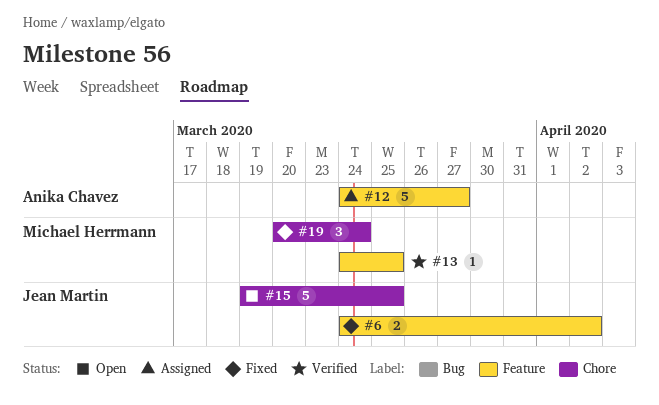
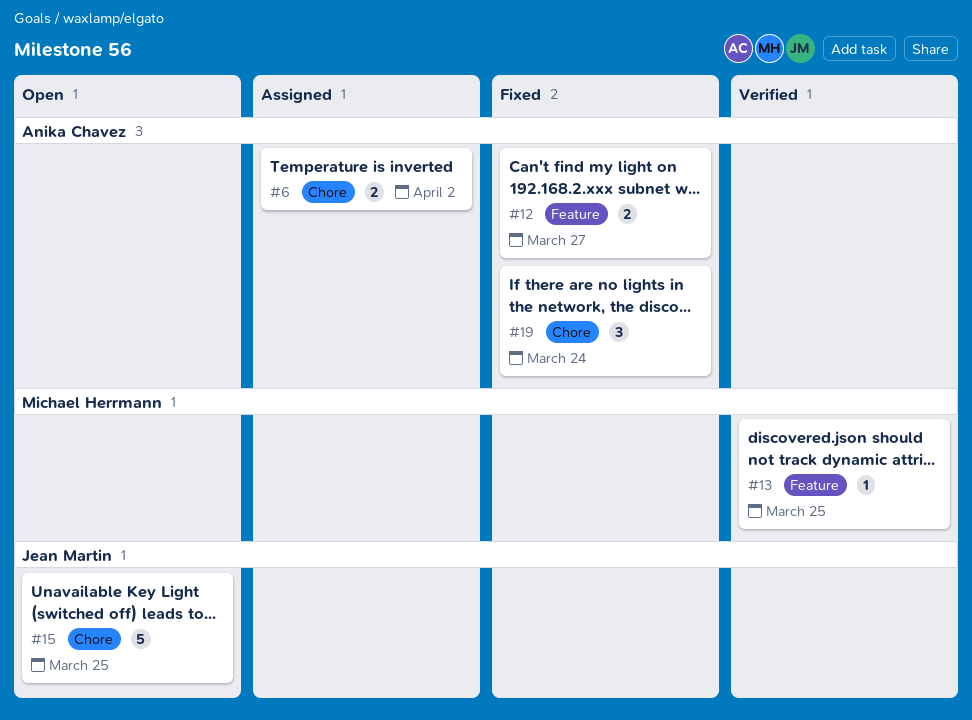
#6, status: Fixed -> Assigned
#6, owner: Jean Martin -> Anika Chavez
#6, label: Feature -> Chore
#12, status: Assigned -> Fixed
#12, estimate: 5 -> 2
#19, owner: Michael Herrmann -> Anika Chavez

